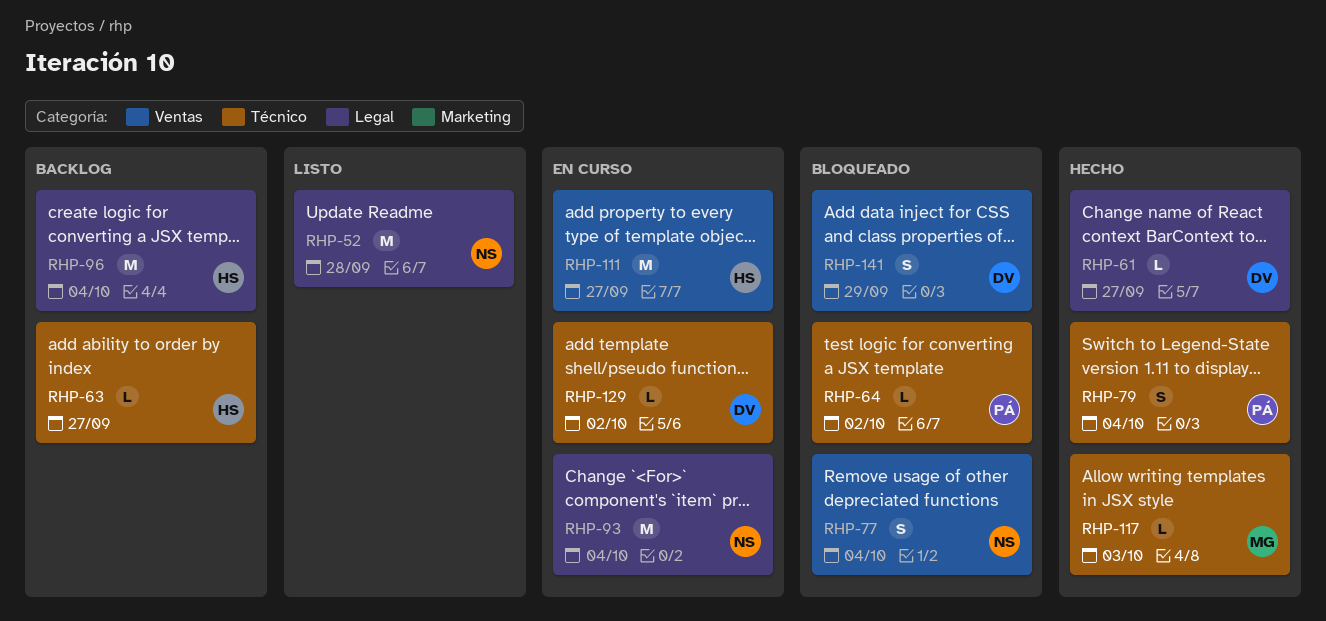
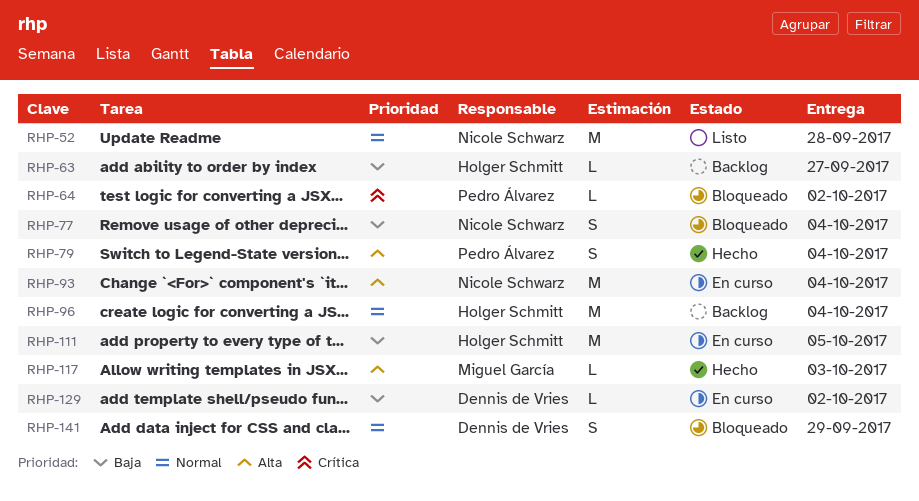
RHP-61: present -> none
RHP-111, due: Sep 27 -> Oct 5

